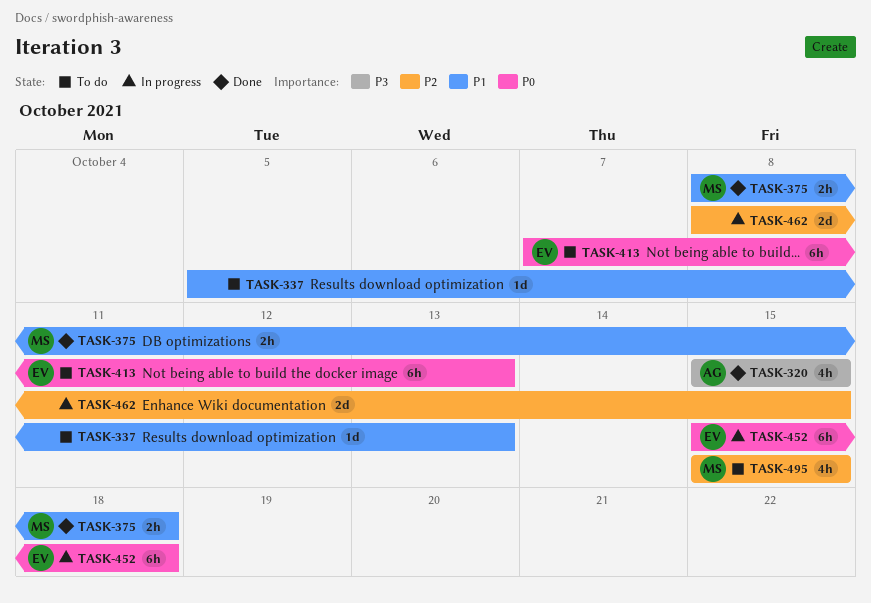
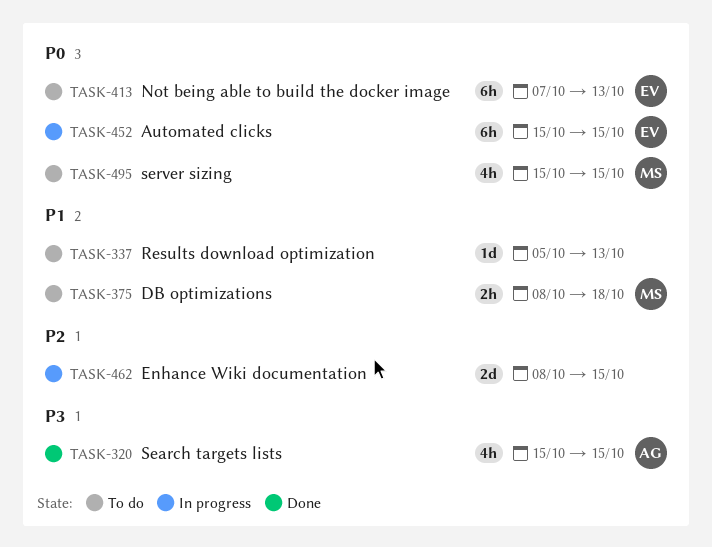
TASK-375, status: Done -> To do
TASK-452, due: Oct 18 -> Oct 15
TASK-495, priority: P2 -> P0

